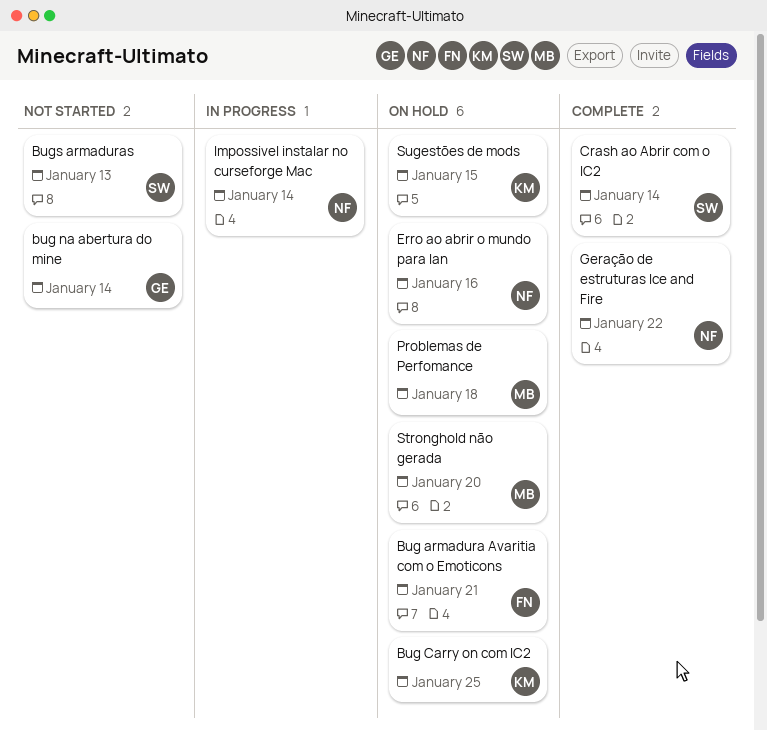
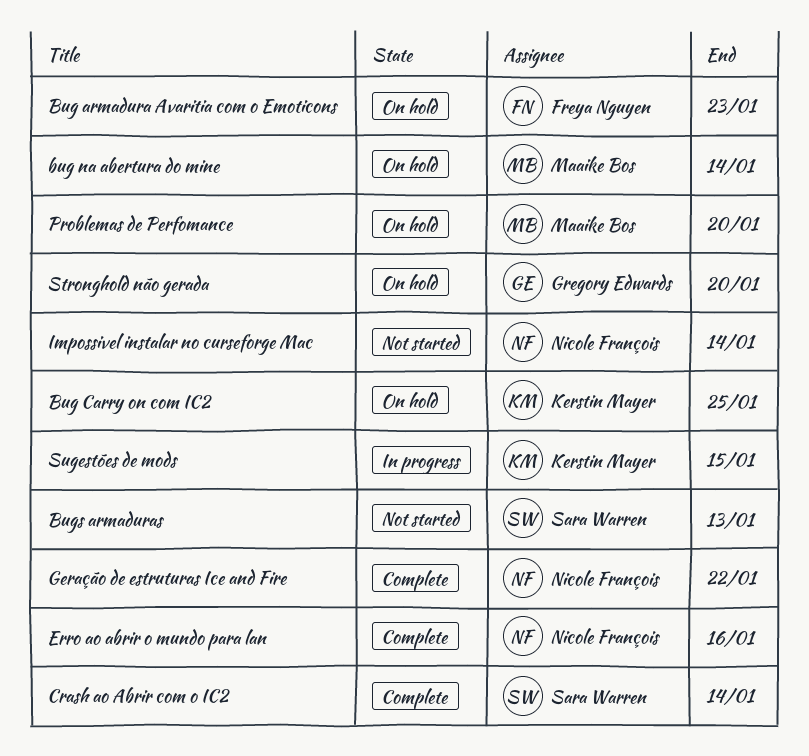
Bug armadura Avaritia com o Emoticons, due: Jan 21 -> Jan 23
bug na abertura do mine, status: Not started -> On hold
bug na abertura do mine, owner: Gregory Edwards -> Maaike Bos
Erro ao abrir o mundo para lan, status: On hold -> Complete
Impossivel instalar no curseforge Mac, status: In progress -> Not started
Problemas de Perfomance, due: Jan 18 -> Jan 20
Stronghold não gerada, owner: Maaike Bos -> Gregory Edwards
Sugestões de mods, status: On hold -> In progress

